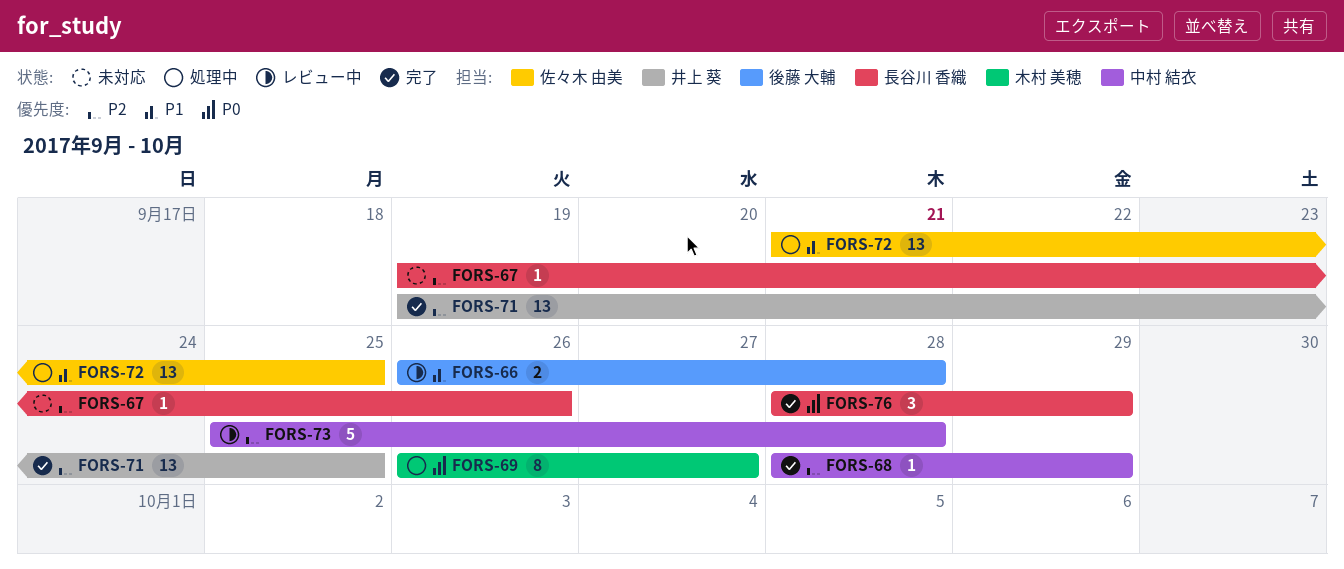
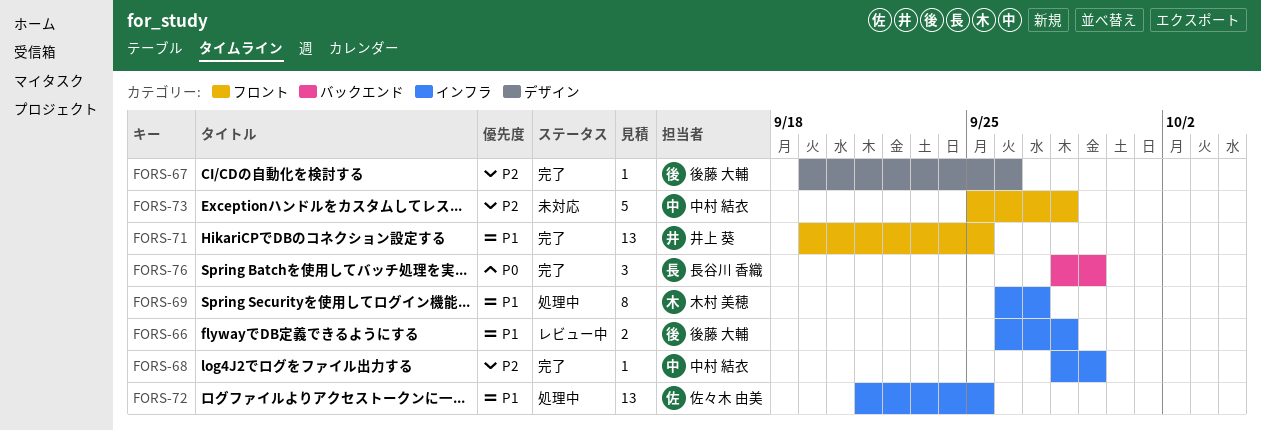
FORS-67, status: 未対応 -> 完了
FORS-67, owner: 長谷川 香織 -> 後藤 大輔
FORS-69, priority: P0 -> P1
FORS-71, priority: P2 -> P1
FORS-73, status: レビュー中 -> 未対応

